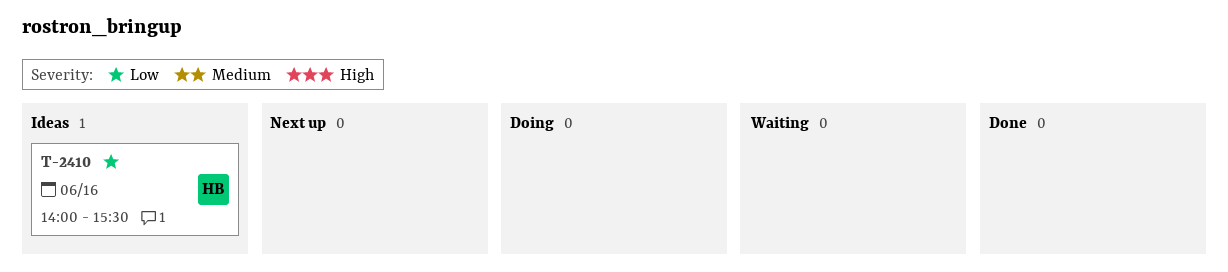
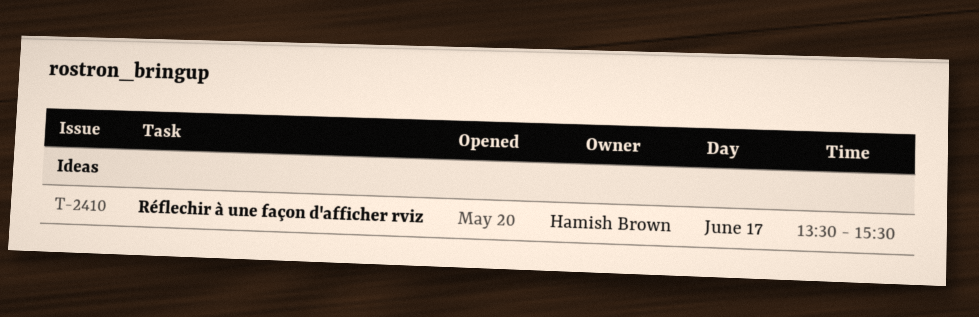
T-2410, day: Jun 16 -> Jun 17
T-2410, begins: 14:00 -> 13:30

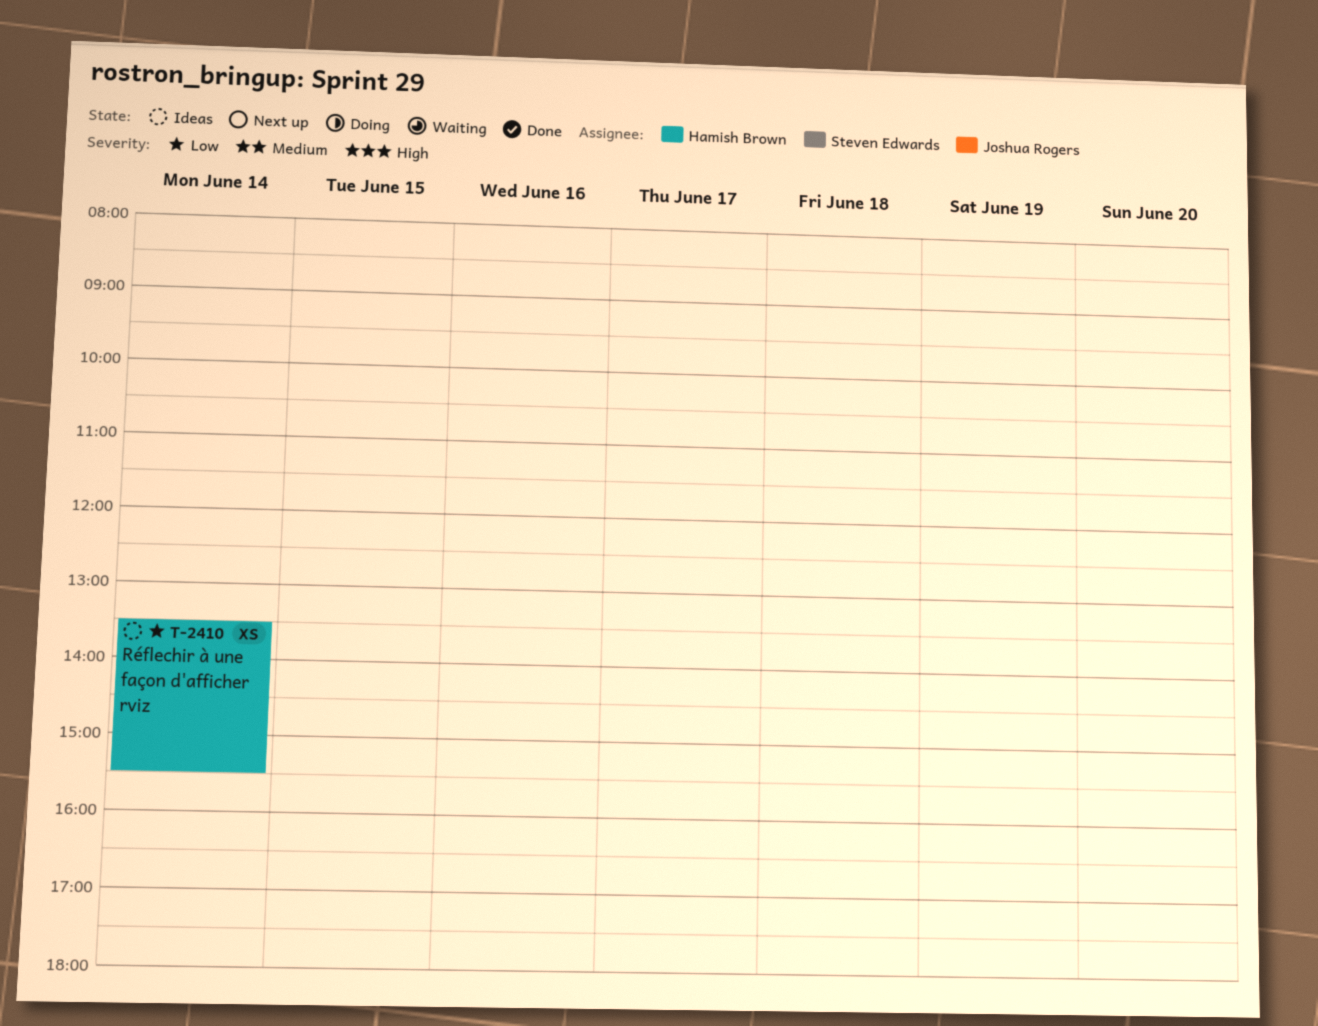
T-2410, day: Jun 17 -> Jun 14

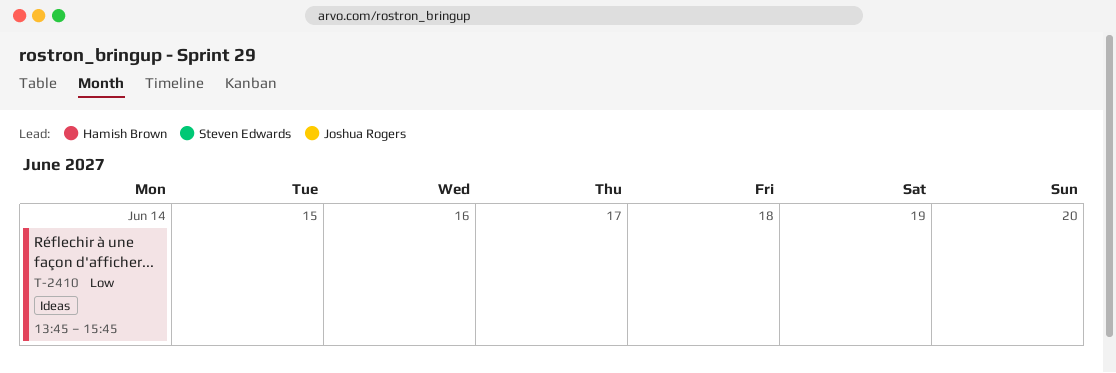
T-2410, begins: 13:30 -> 13:45
T-2410, ends: 15:30 -> 15:45

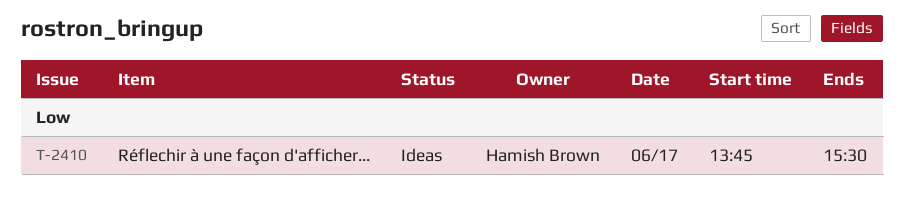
T-2410, day: Jun 14 -> Jun 17
T-2410, ends: 15:45 -> 15:30

